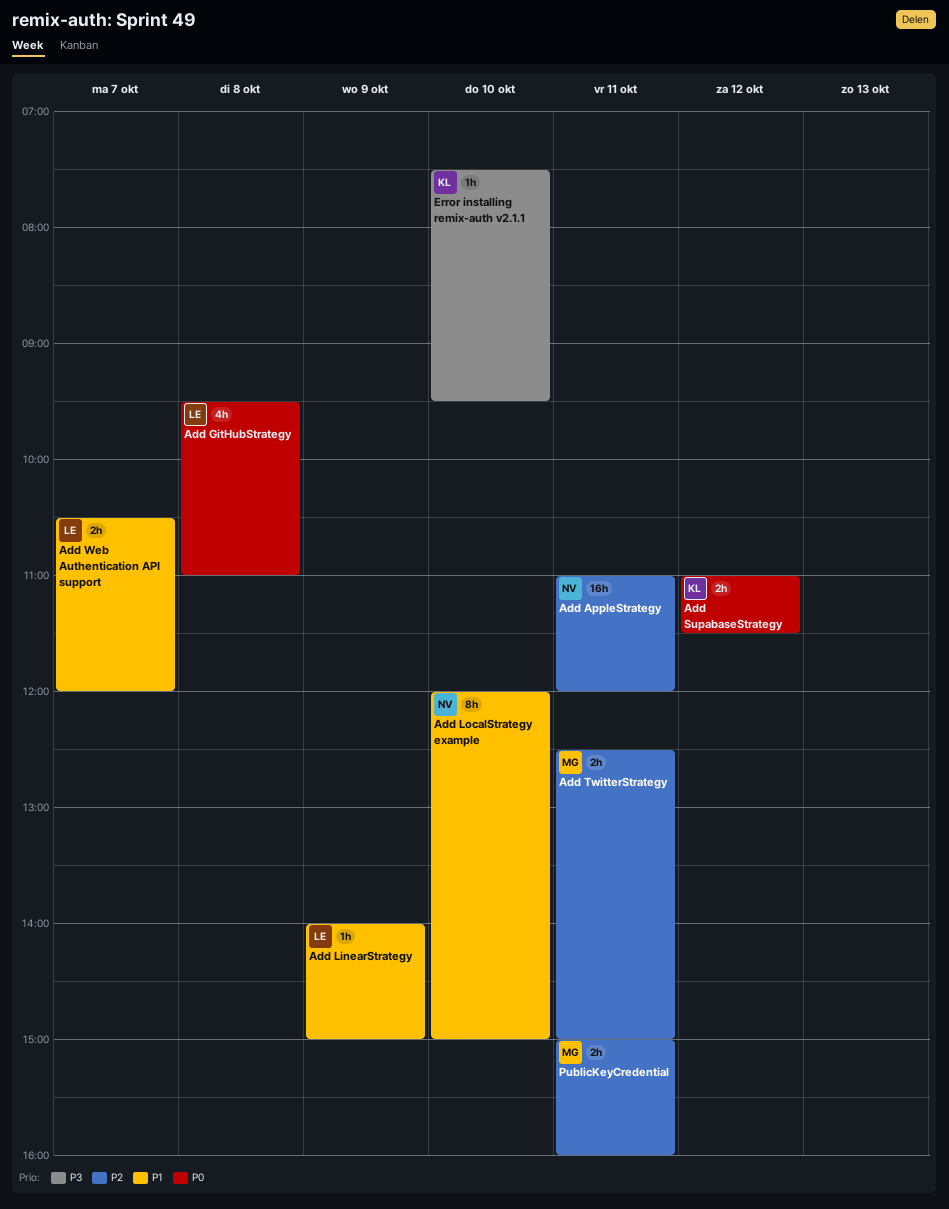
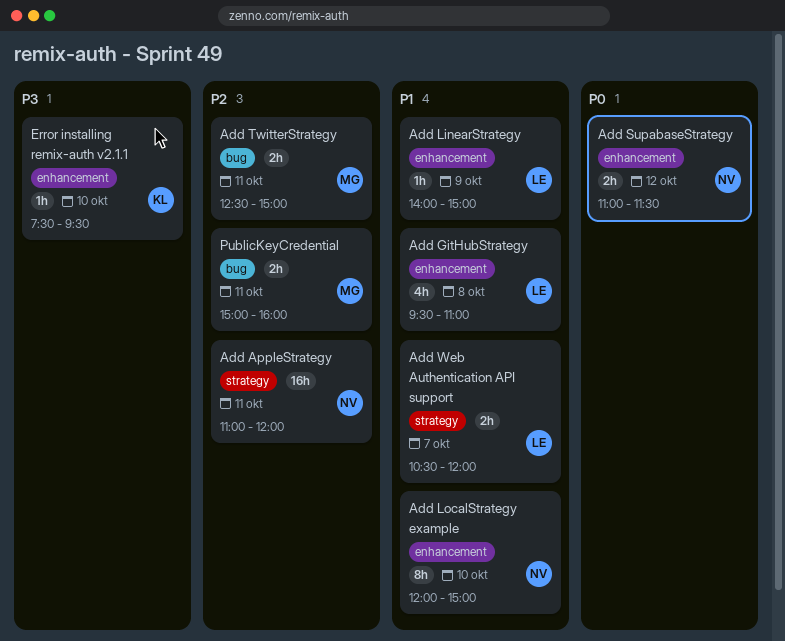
Add GitHubStrategy, priority: P0 -> P1
Add SupabaseStrategy, owner: KL -> NV

